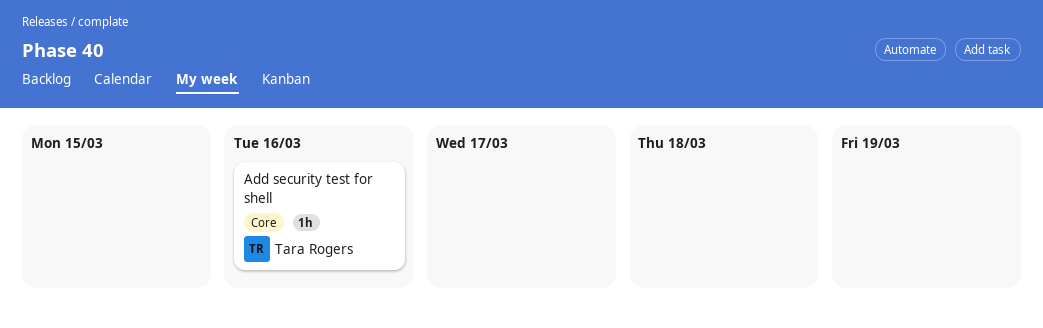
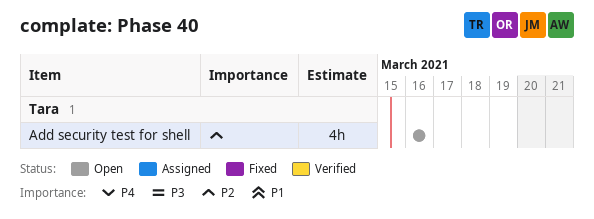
Add security test for shell, estimate: 1h -> 4h

